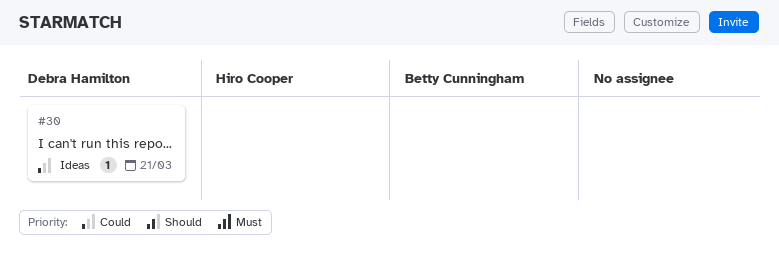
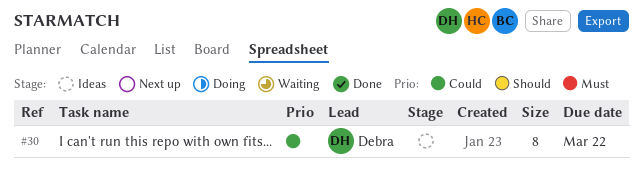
#30, estimate: 1 -> 8
#30, due: Mar 21 -> Mar 22

